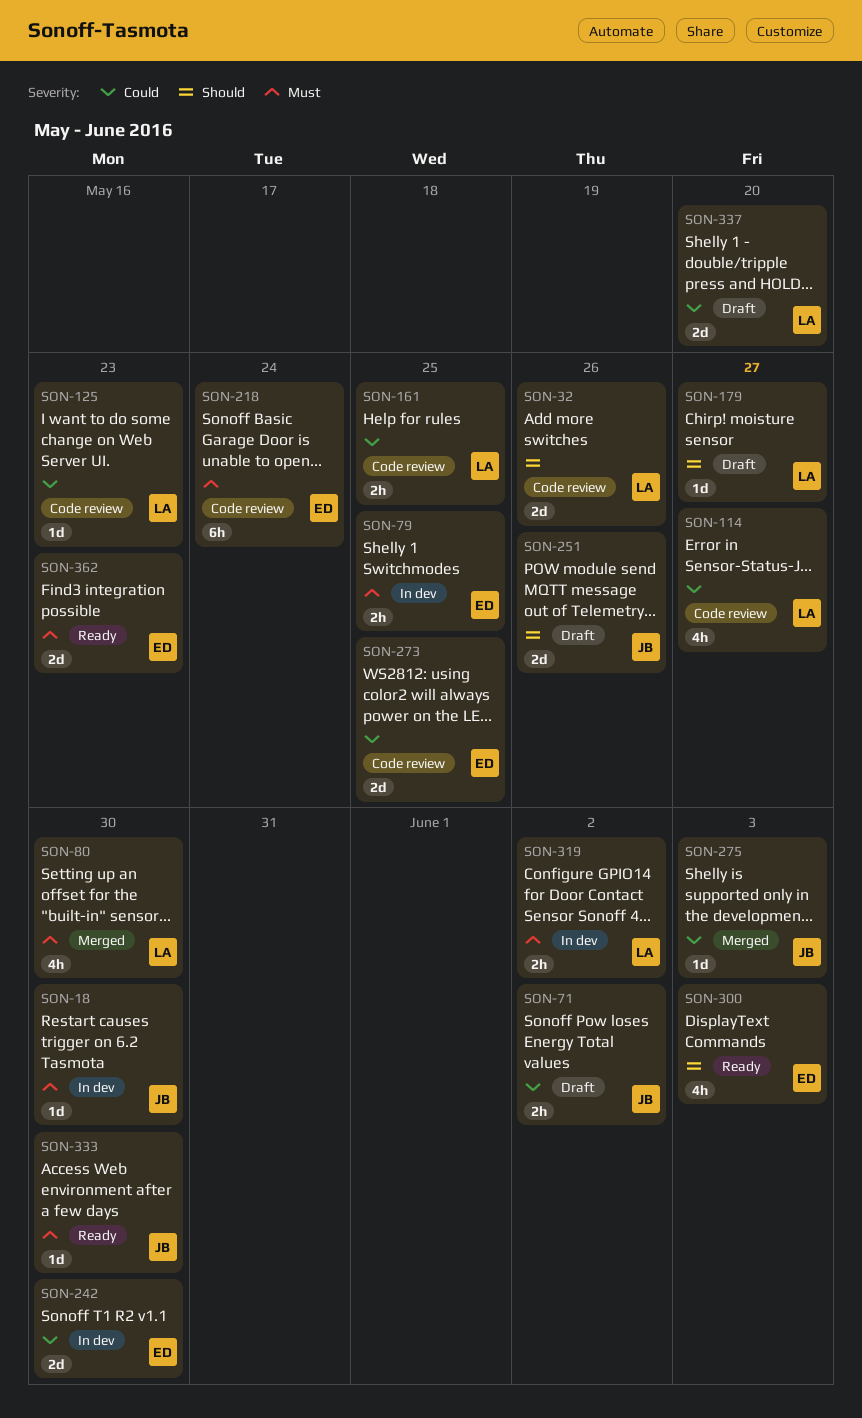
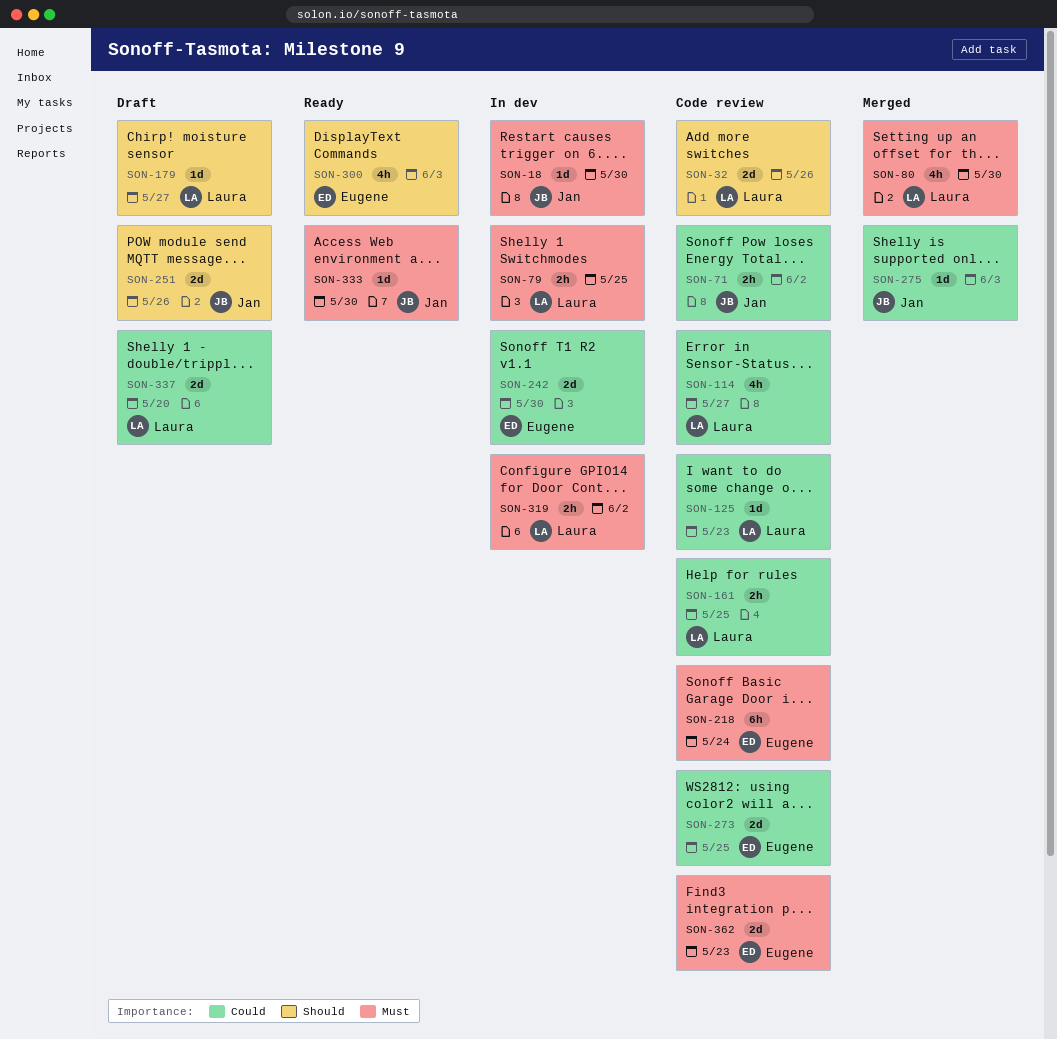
SON-71, status: Draft -> Code review
SON-79, owner: Eugene -> Laura
SON-362, status: Ready -> Code review

